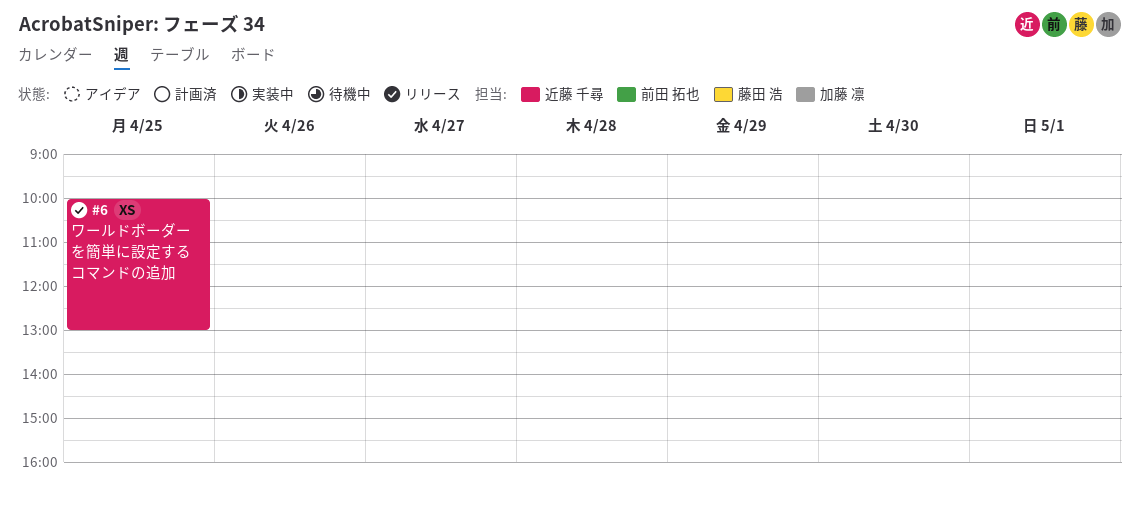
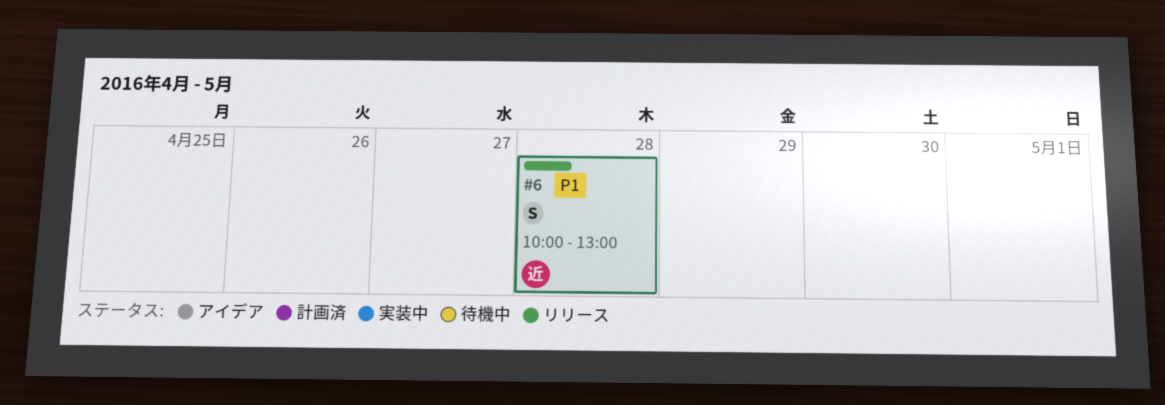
#6, estimate: XS -> S
#6, day: Apr 25 -> Apr 28

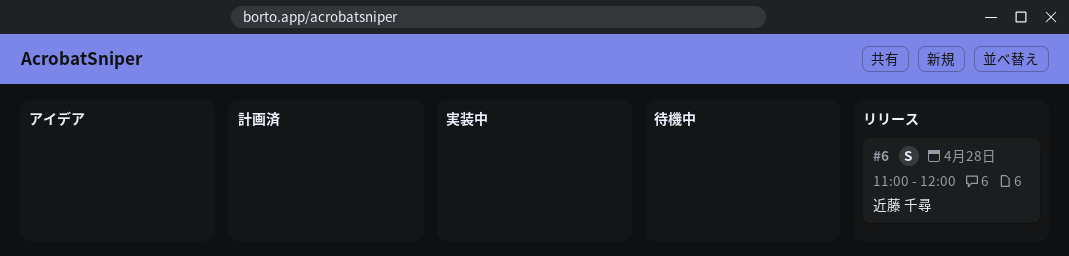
#6, begins: 10:00 -> 11:00
#6, ends: 13:00 -> 12:00

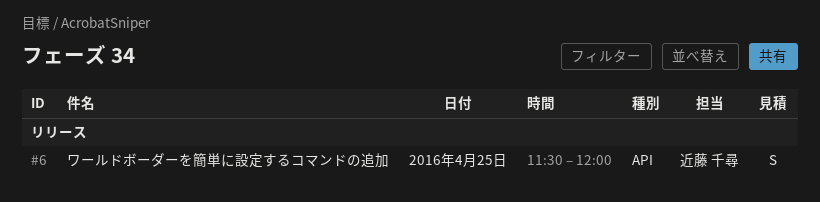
#6, day: Apr 28 -> Apr 25
#6, begins: 11:00 -> 11:30

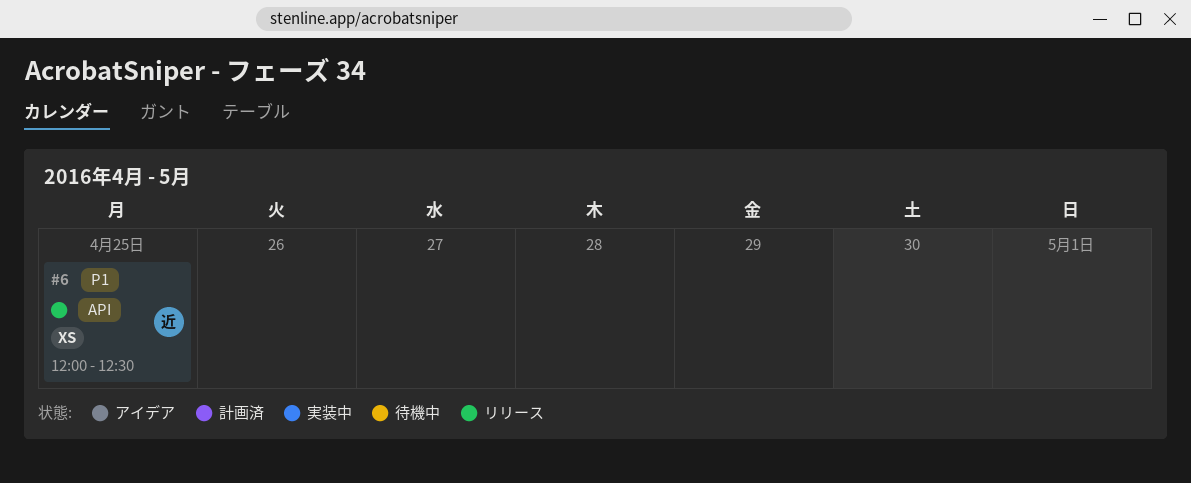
#6, estimate: S -> XS
#6, begins: 11:30 -> 12:00
#6, ends: 12:00 -> 12:30

